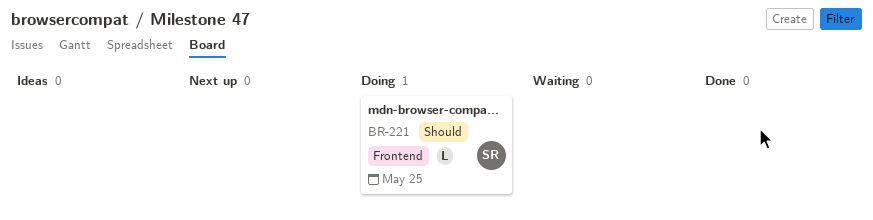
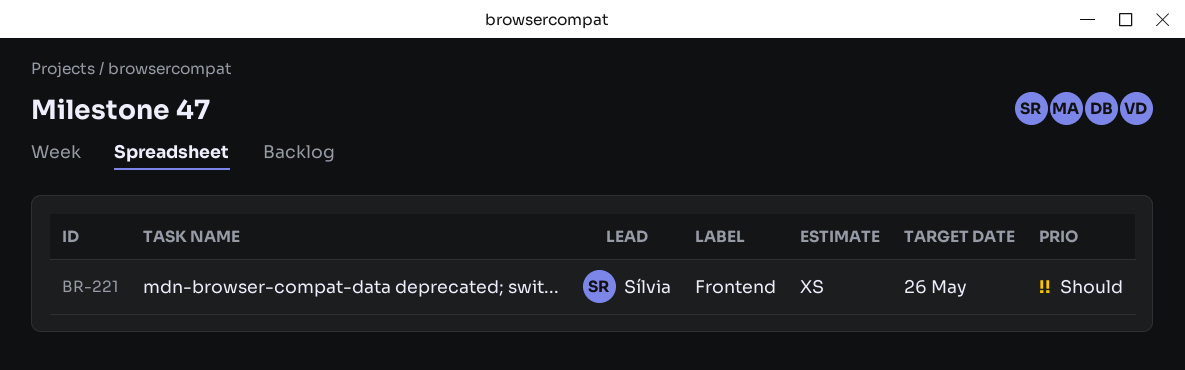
BR-221, estimate: L -> XS
BR-221, due: May 25 -> May 26

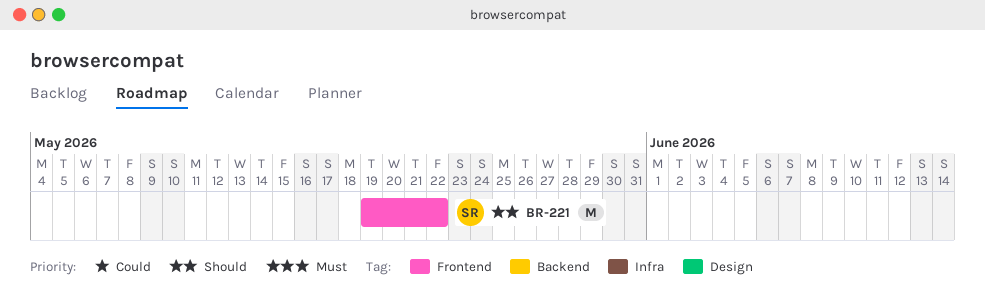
BR-221, estimate: XS -> M
BR-221, due: May 26 -> May 22

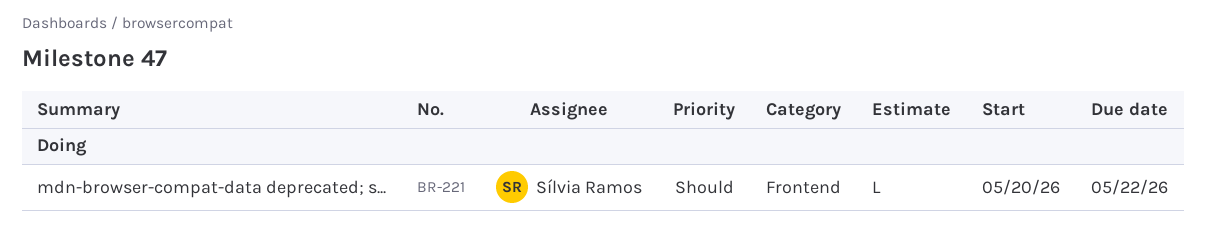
BR-221, estimate: M -> L
BR-221, start: May 19 -> May 20

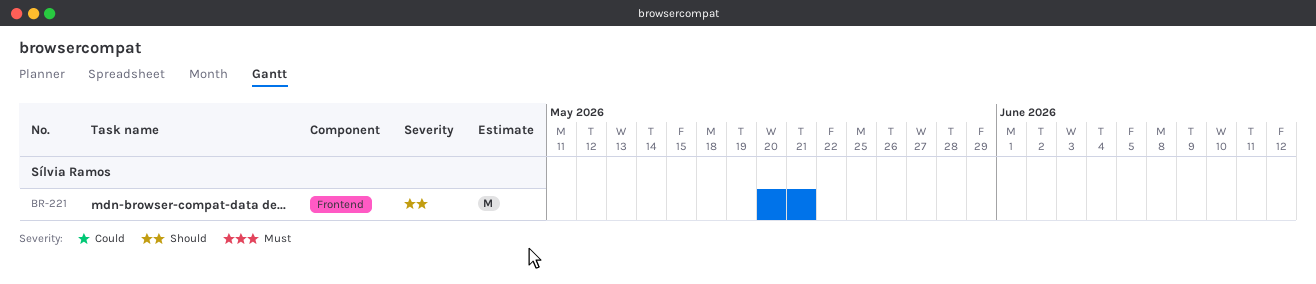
BR-221, estimate: L -> M
BR-221, due: May 22 -> May 21

